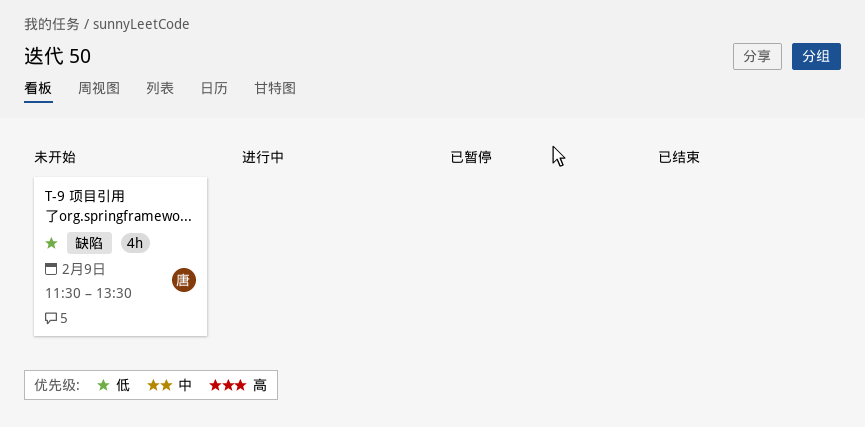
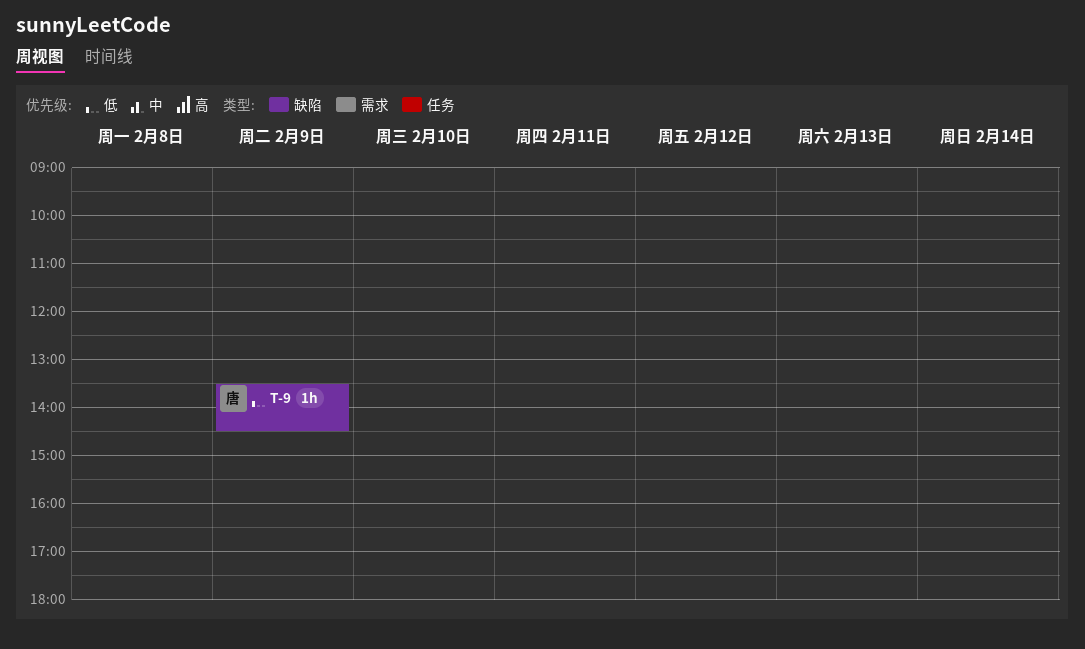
T-9, estimate: 4h -> 1h
T-9, begins: 11:30 -> 13:30
T-9, ends: 13:30 -> 14:30

